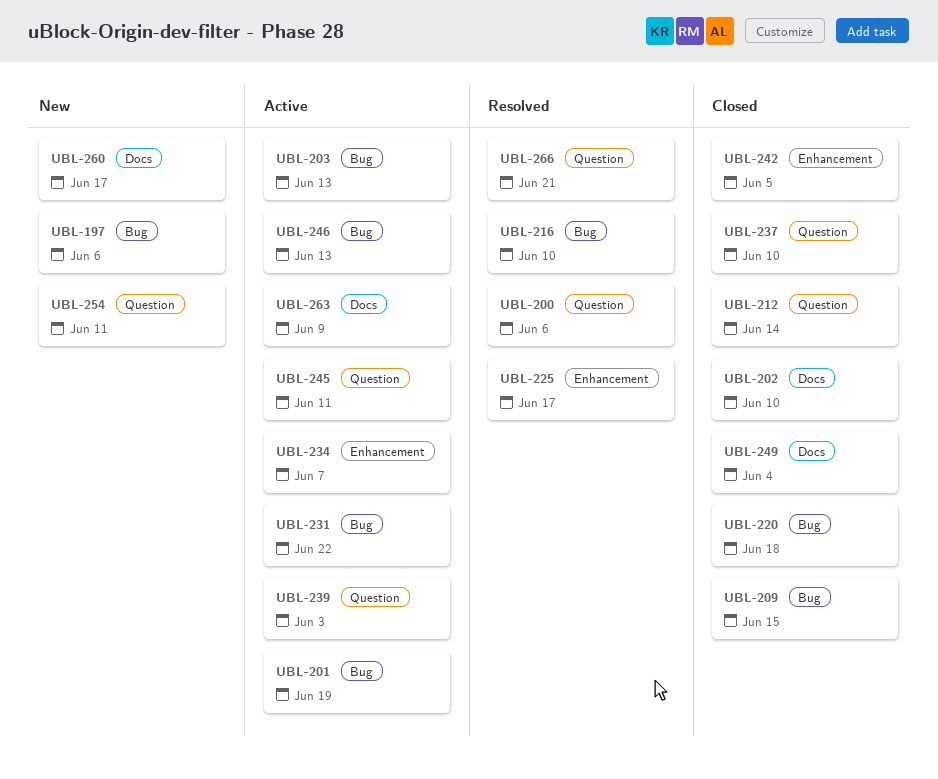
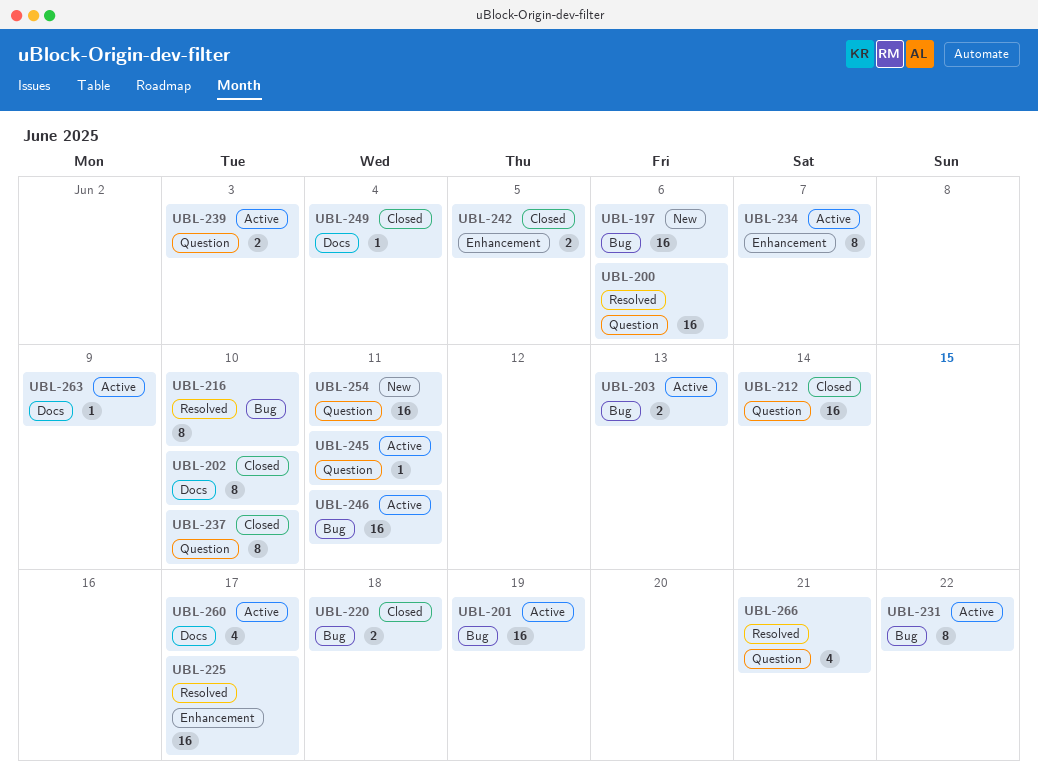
UBL-209: present -> none
UBL-246, due: Jun 13 -> Jun 11
UBL-260, status: New -> Active

